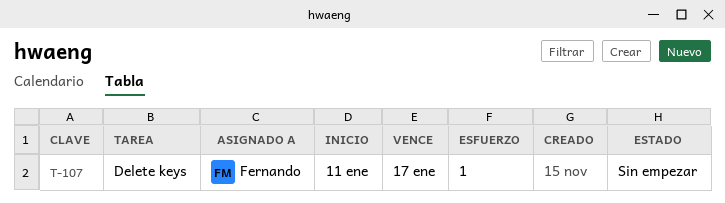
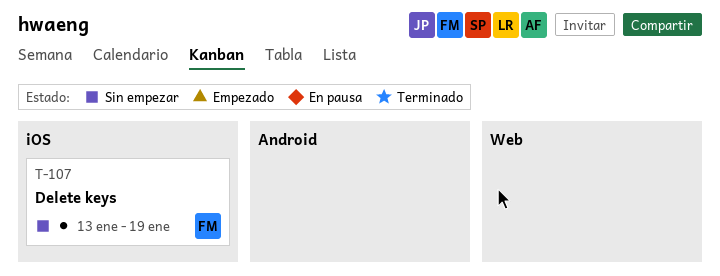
T-107, start: Jan 11 -> Jan 13
T-107, due: Jan 17 -> Jan 19

